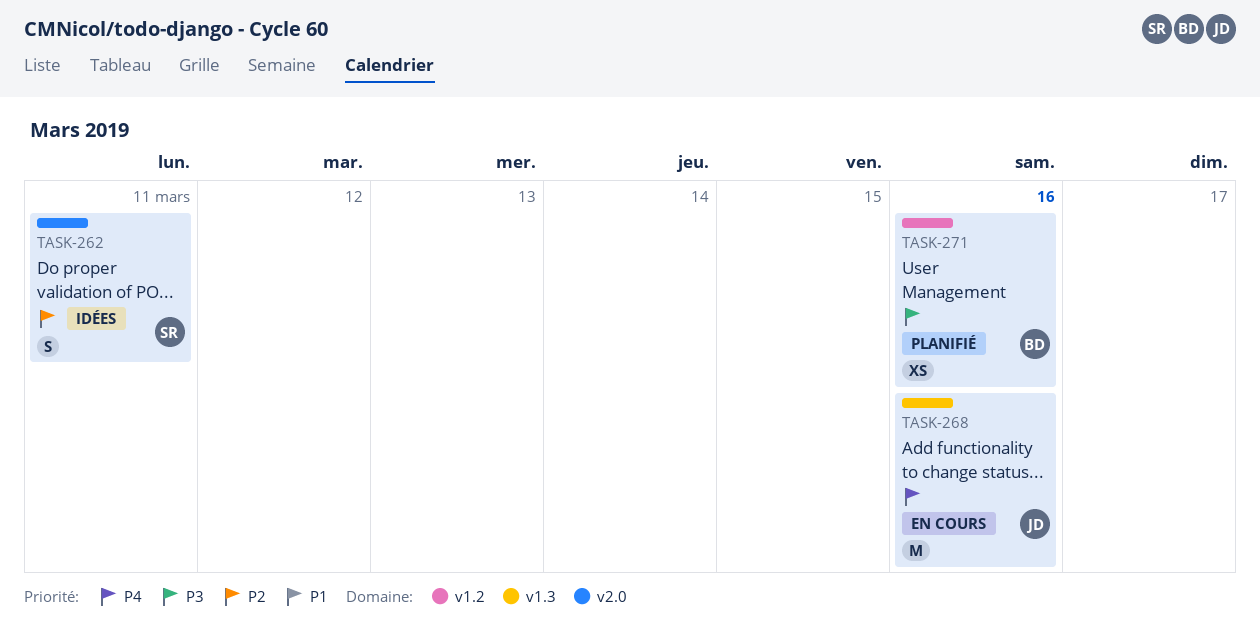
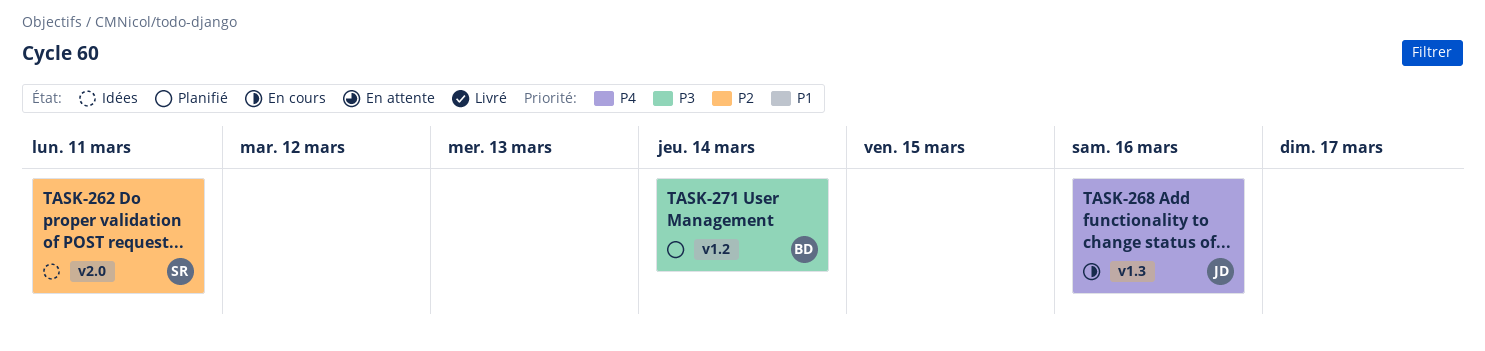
TASK-271, due: Mar 16 -> Mar 14

